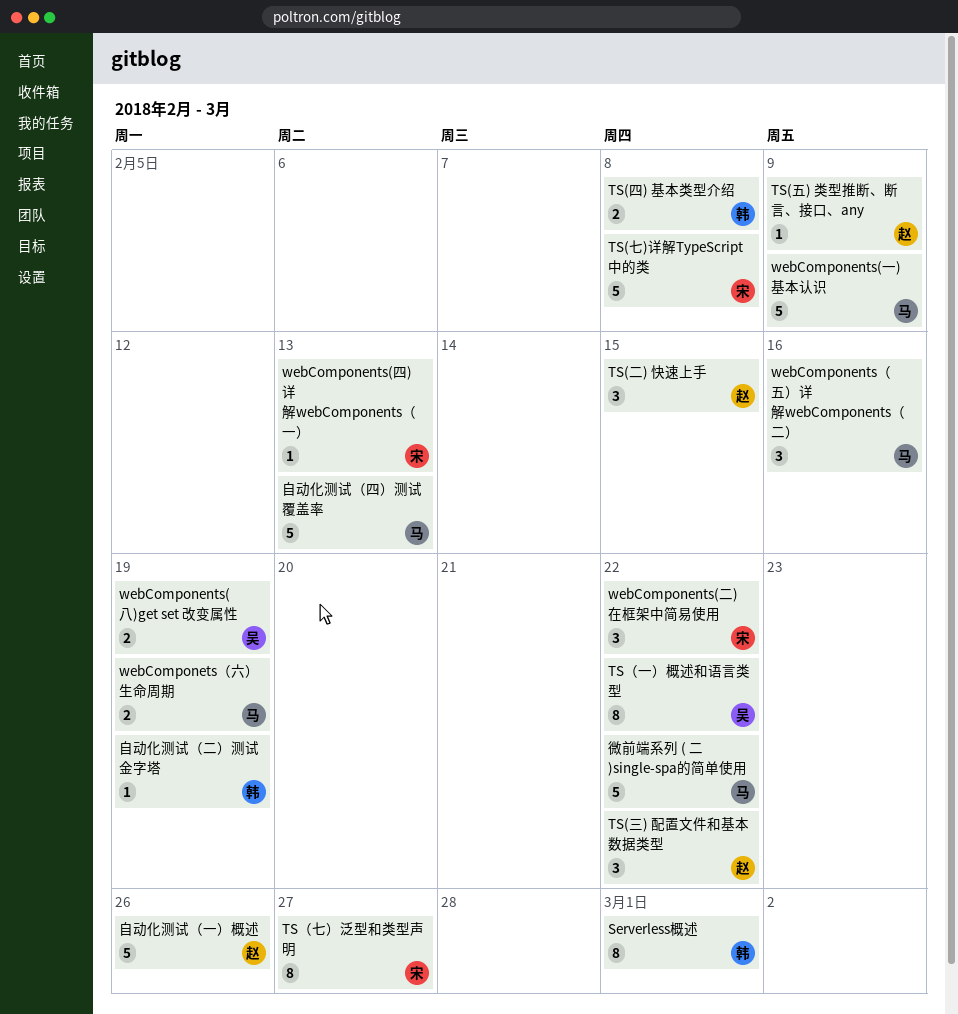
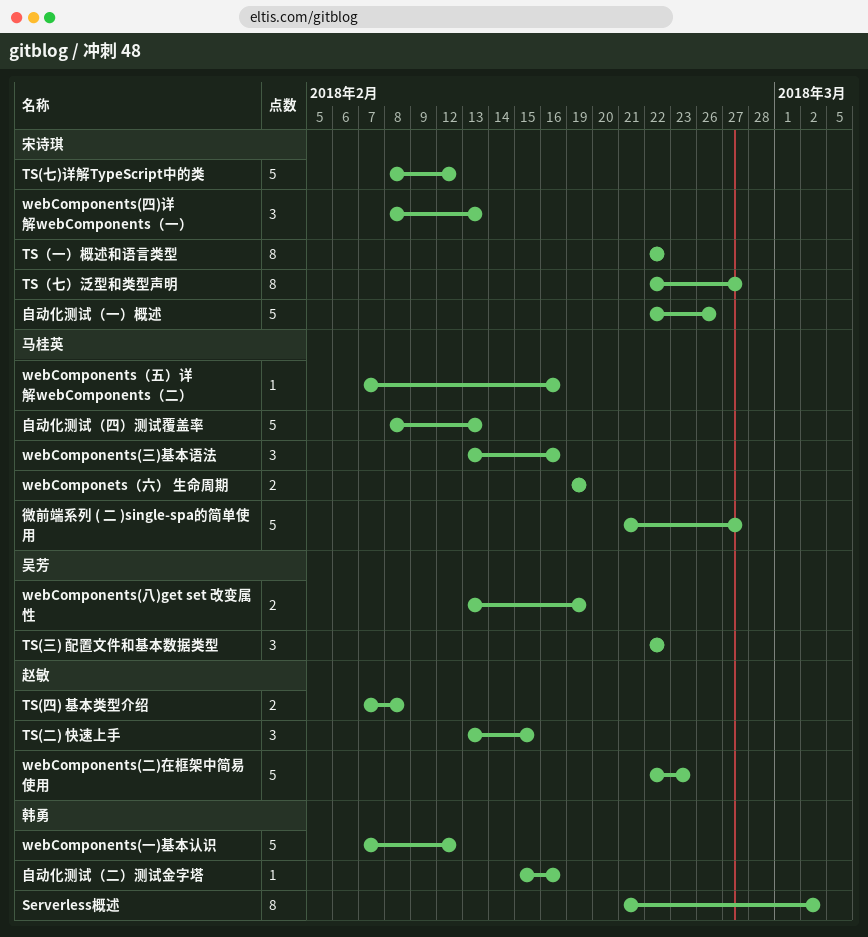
Serverless概述, due: Mar 1 -> Mar 2
TS(七)详解TypeScript中的类, due: Feb 8 -> Feb 12
TS(三) 配置文件和基本数据类型, owner: 赵敏 -> 吴芳
TS(五) 类型推断、断言、接口、any: present -> none
TS(四) 基本类型介绍, owner: 韩勇 -> 赵敏
TS（一）概述和语言类型, owner: 吴芳 -> 宋诗琪
webComponents(一)基本认识, owner: 马桂英 -> 韩勇
webComponents(一)基本认识, due: Feb 9 -> Feb 12
webComponents(三)基本语法: none -> present
webComponents(二)在框架中简易使用, owner: 宋诗琪 -> 赵敏
webComponents(二)在框架中简易使用, estimate: 3 -> 5
webComponents(二)在框架中简易使用, due: Feb 22 -> Feb 23
webComponents(四)详解webComponents（一）, estimate: 1 -> 3
webComponents（五）详解webComponents（二）, estimate: 3 -> 1
微前端系列 ( 二 )single-spa的简单使用, due: Feb 22 -> Feb 27
自动化测试（一）概述, owner: 赵敏 -> 宋诗琪
自动化测试（二）测试金字塔, due: Feb 19 -> Feb 16

